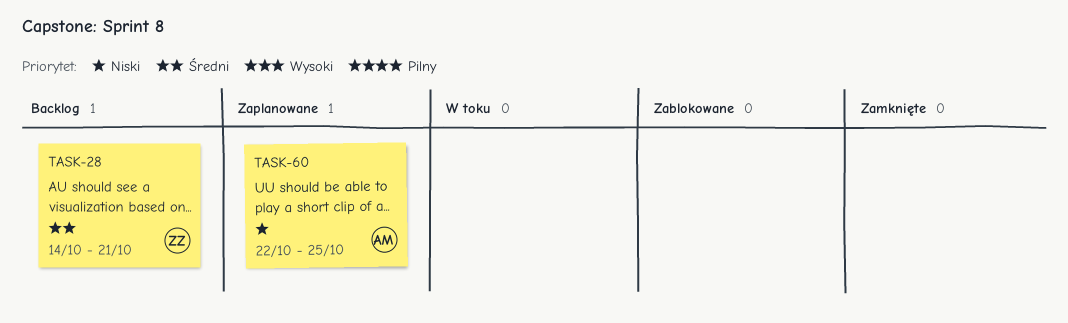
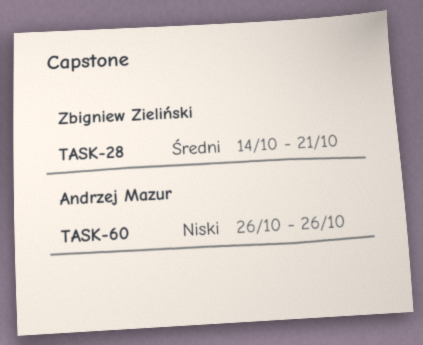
TASK-60, start: Oct 22 -> Oct 26
TASK-60, due: Oct 25 -> Oct 26

